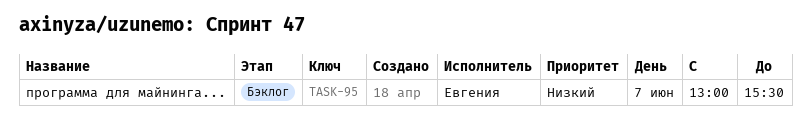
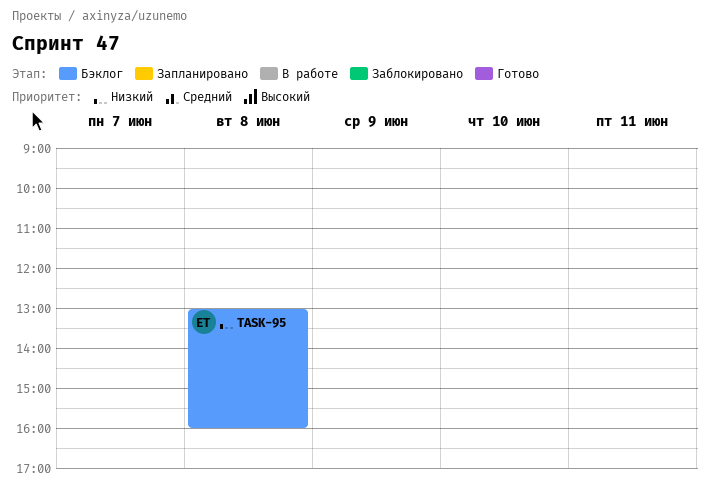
TASK-95, day: Jun 7 -> Jun 8
TASK-95, ends: 15:30 -> 16:00

